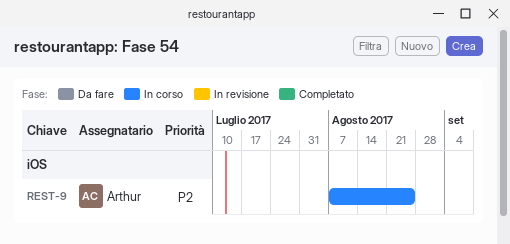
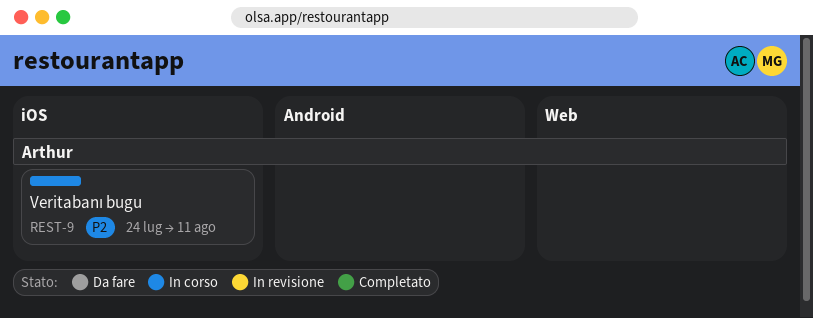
REST-9, start: Aug 7 -> Jul 24
REST-9, due: Aug 25 -> Aug 11

